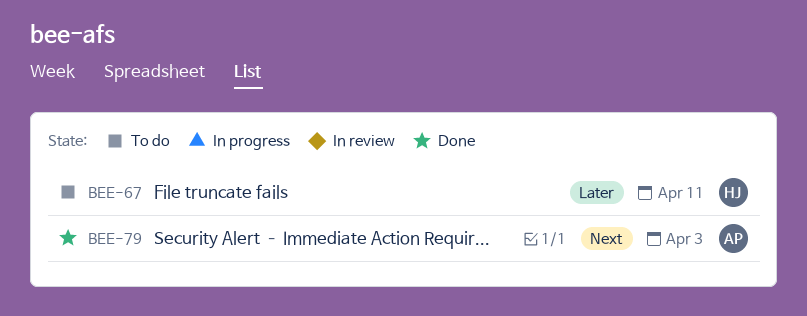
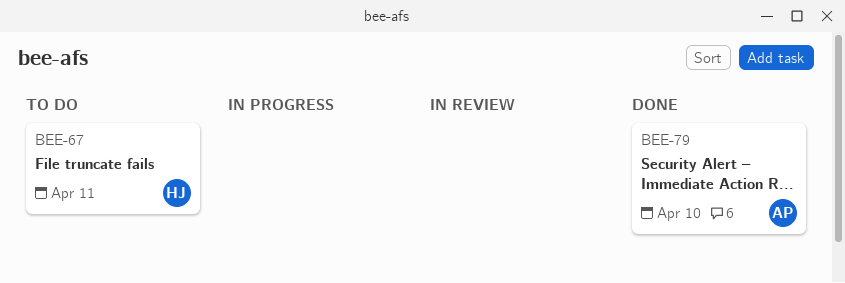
BEE-79, due: Apr 3 -> Apr 10

